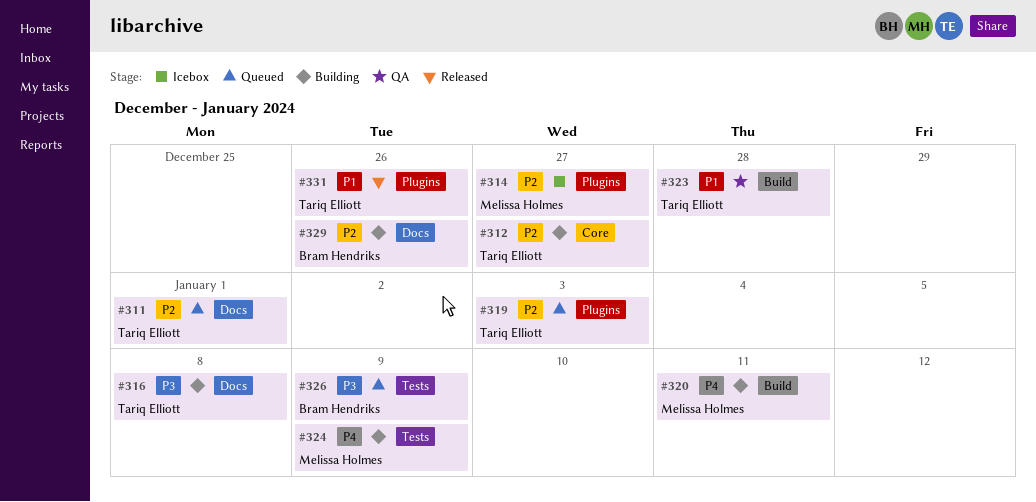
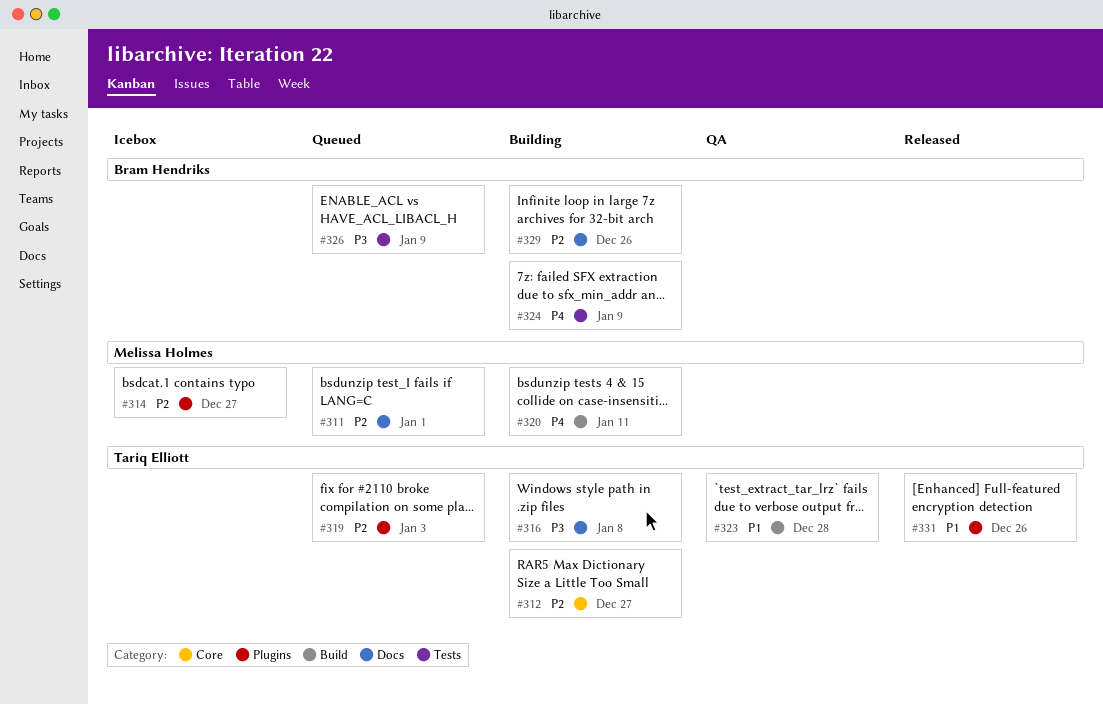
#311, owner: Tariq Elliott -> Melissa Holmes
#324, owner: Melissa Holmes -> Bram Hendriks

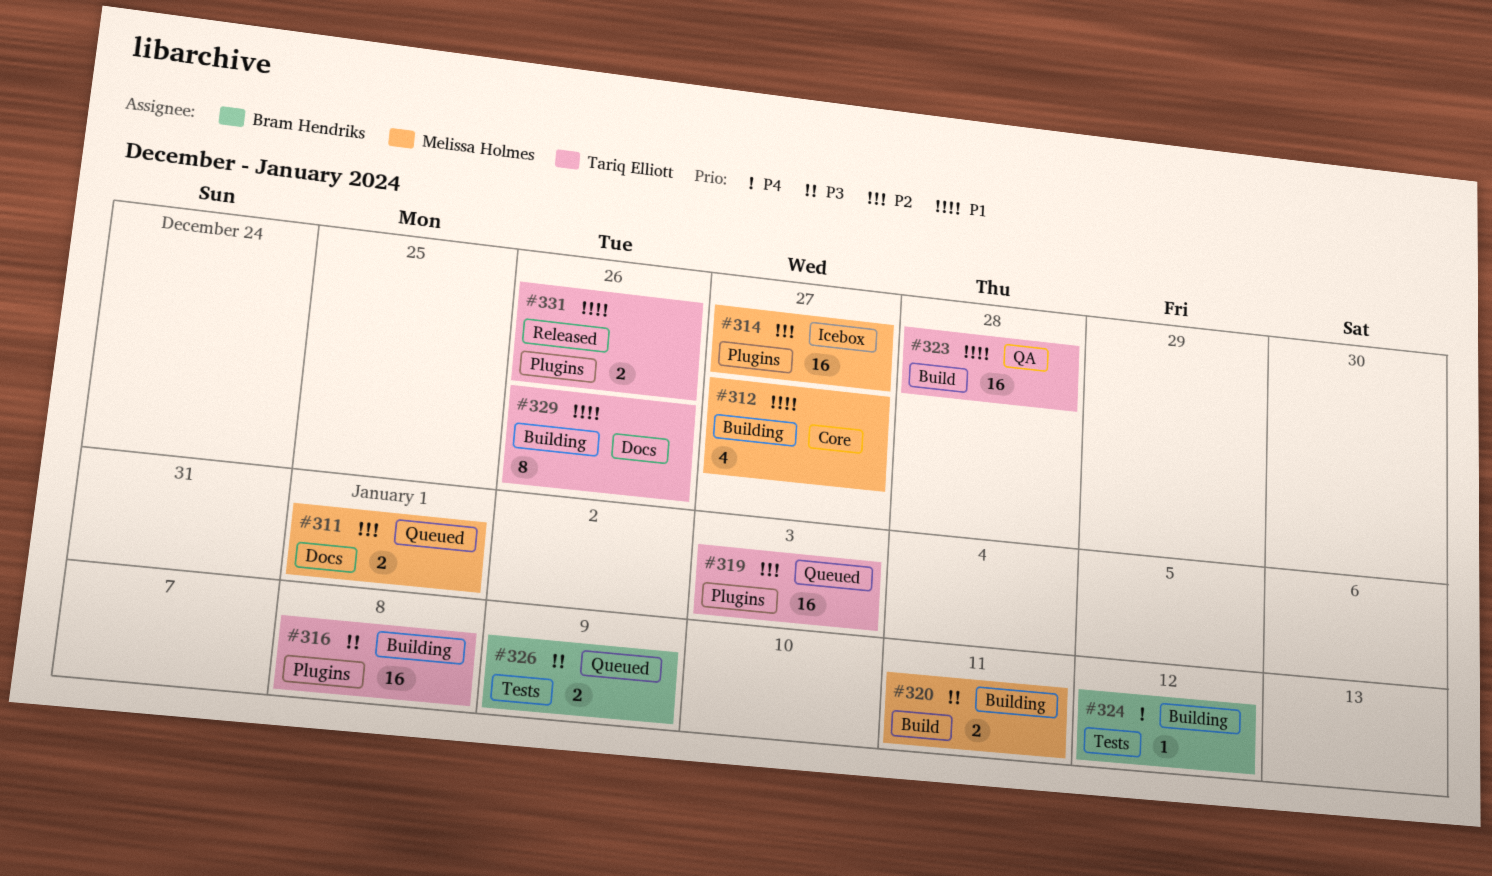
#312, owner: Tariq Elliott -> Melissa Holmes
#312, priority: P2 -> P1
#316, label: Docs -> Plugins
#320, priority: P4 -> P3
#324, due: Jan 9 -> Jan 12
#329, owner: Bram Hendriks -> Tariq Elliott
#329, priority: P2 -> P1

